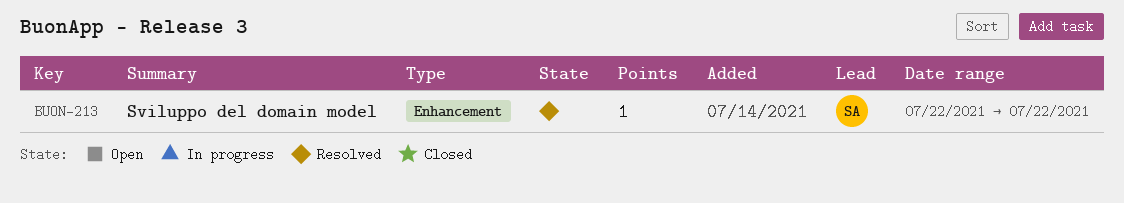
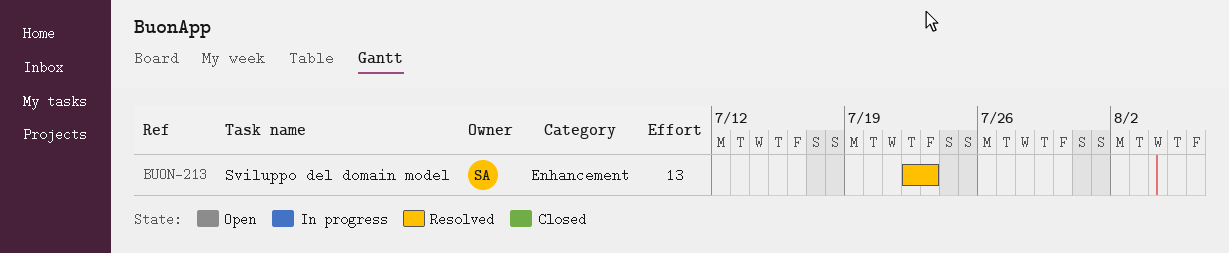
BUON-213, estimate: 1 -> 13
BUON-213, due: Jul 22 -> Jul 23

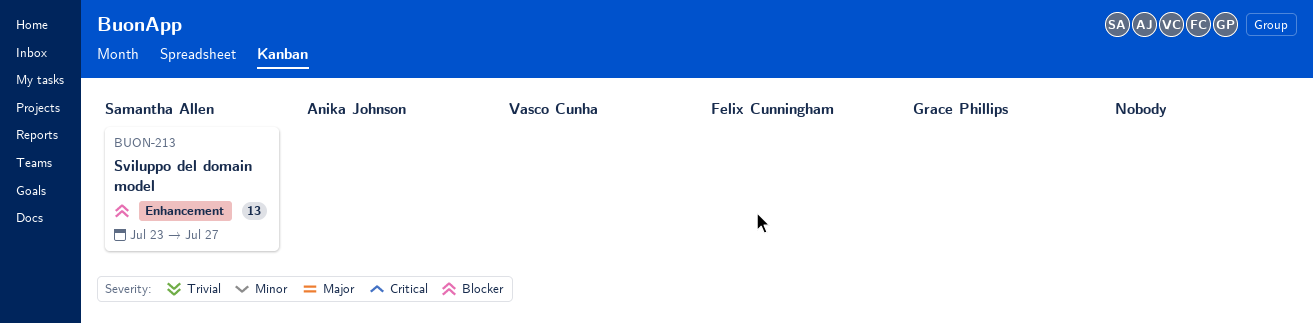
BUON-213, start: Jul 22 -> Jul 23
BUON-213, due: Jul 23 -> Jul 27

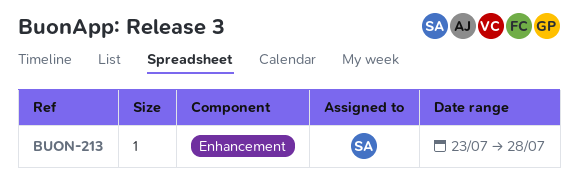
BUON-213, estimate: 13 -> 1
BUON-213, due: Jul 27 -> Jul 28

